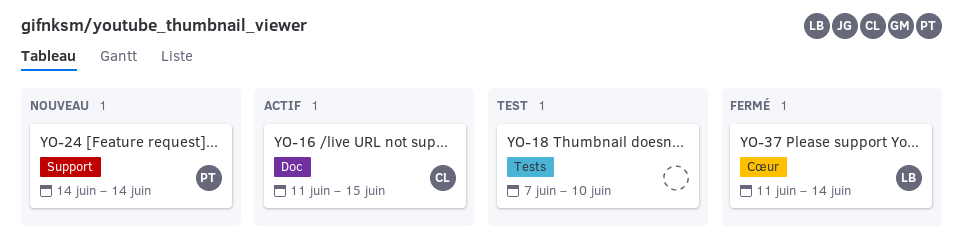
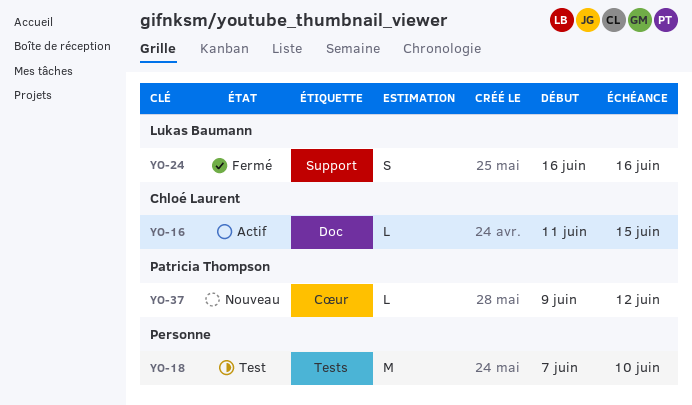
YO-24, status: Nouveau -> Fermé
YO-24, owner: Patricia Thompson -> Lukas Baumann
YO-24, start: Jun 14 -> Jun 16
YO-24, due: Jun 14 -> Jun 16
YO-37, status: Fermé -> Nouveau
YO-37, owner: Lukas Baumann -> Patricia Thompson
YO-37, start: Jun 11 -> Jun 9
YO-37, due: Jun 14 -> Jun 12

